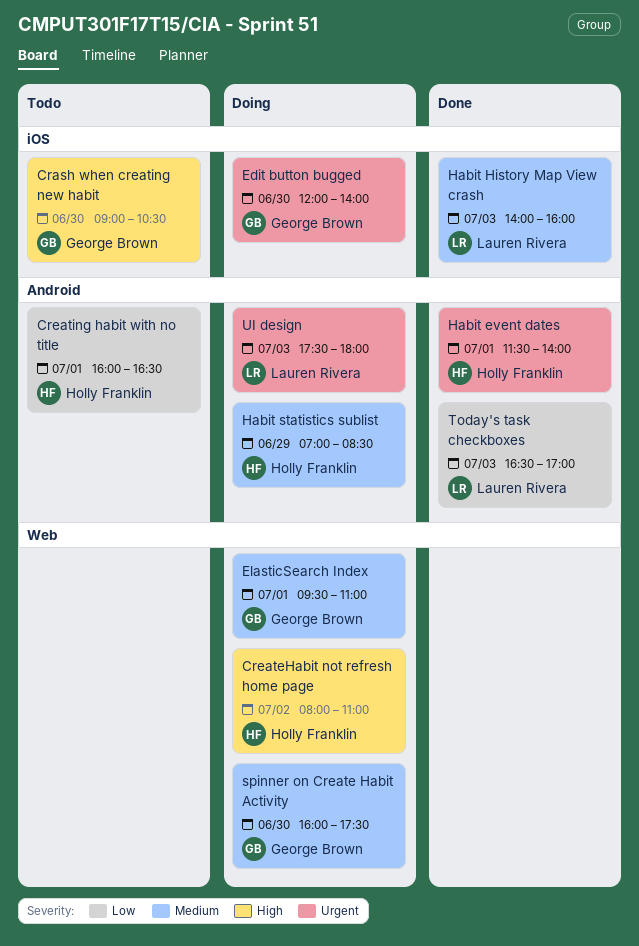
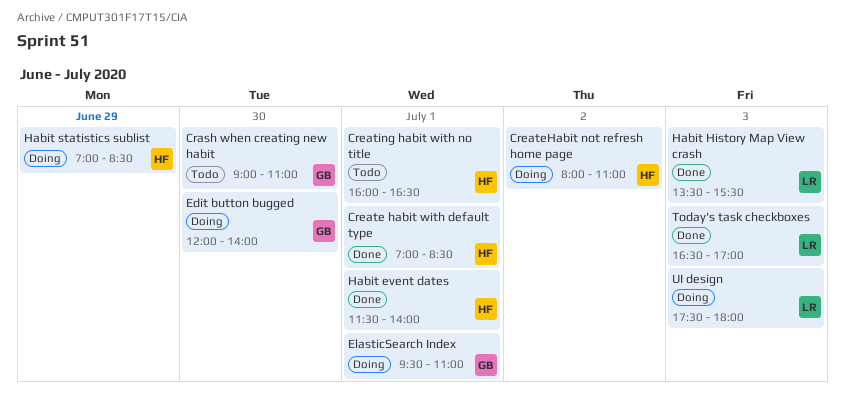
Crash when creating new habit, ends: 10:30 -> 11:00
Create habit with default type: none -> present
Habit History Map View crash, begins: 14:00 -> 13:30
Habit History Map View crash, ends: 16:00 -> 15:30
spinner on Create Habit Activity: present -> none

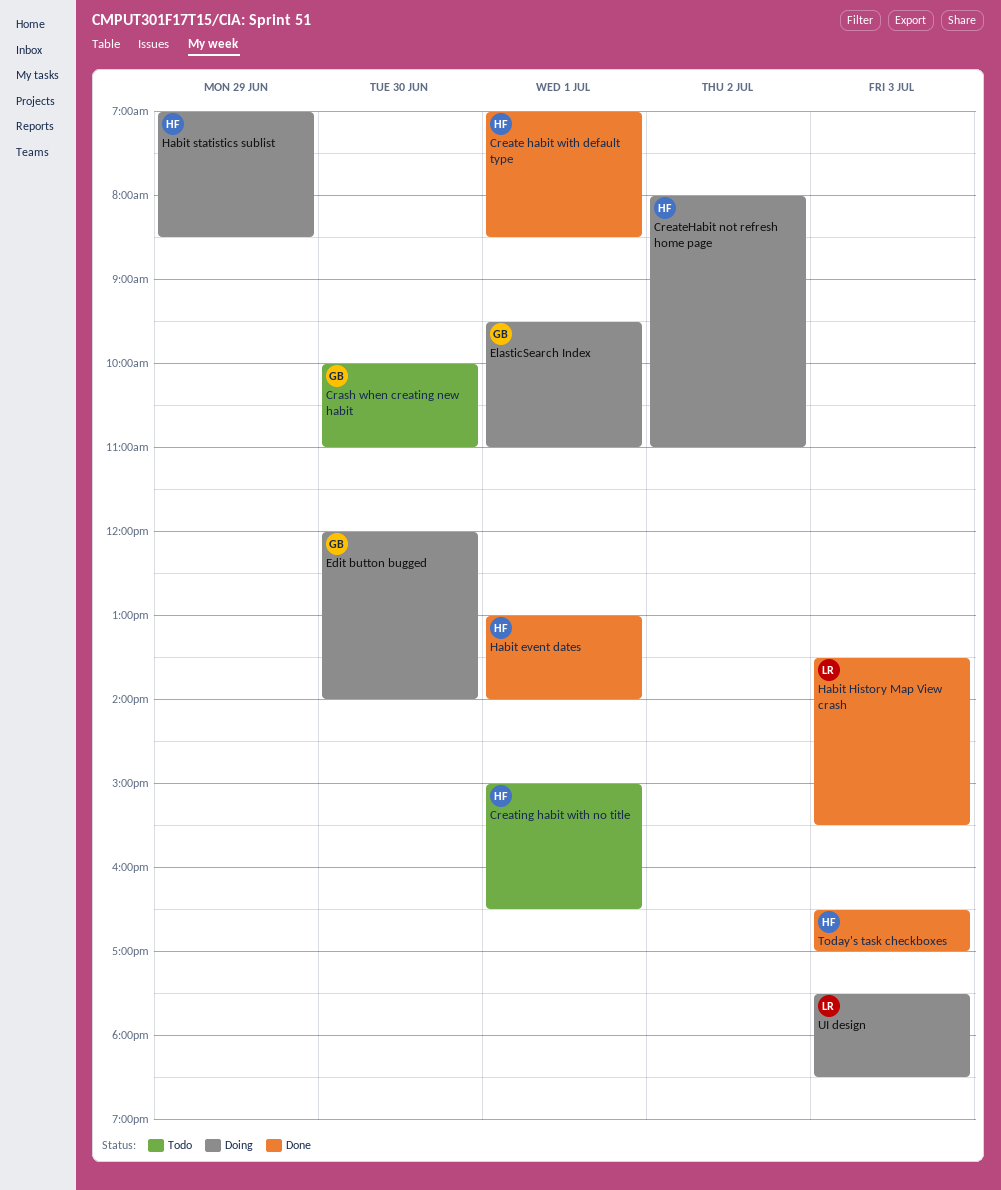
Crash when creating new habit, begins: 09:00 -> 10:00
Creating habit with no title, begins: 16:00 -> 15:00
Habit event dates, begins: 11:30 -> 13:00
Today's task checkboxes, owner: LR -> HF
UI design, ends: 18:00 -> 18:30

